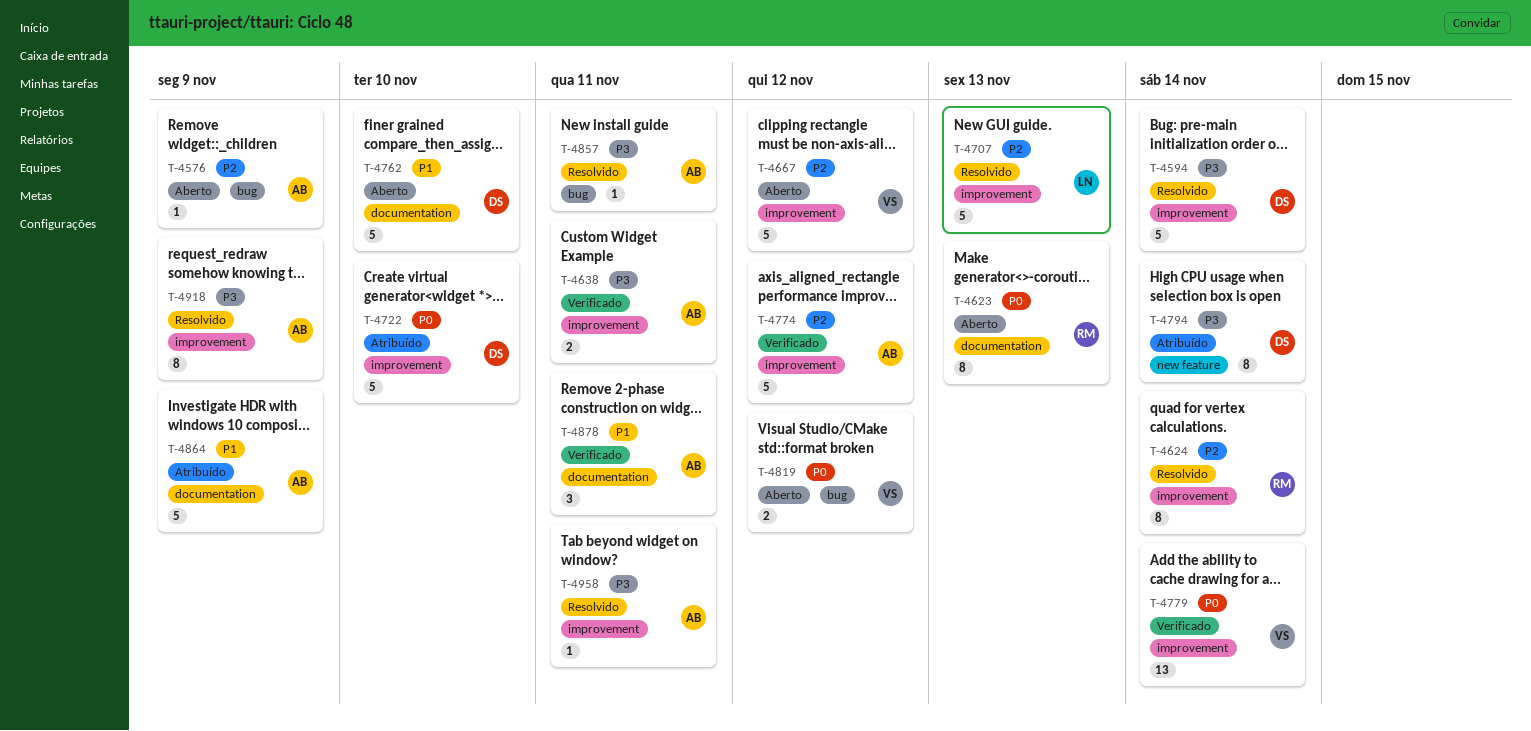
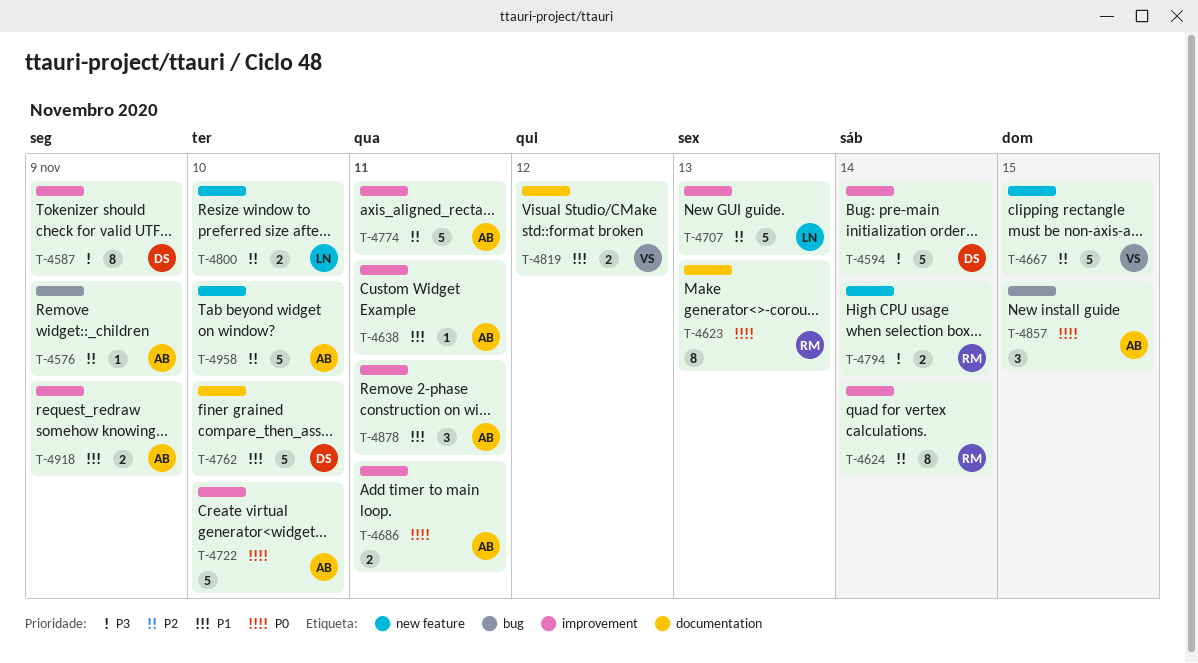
T-4587: none -> present
T-4638, priority: P3 -> P1
T-4638, estimate: 2 -> 1
T-4667, label: improvement -> new feature
T-4667, due: Nov 12 -> Nov 15
T-4686: none -> present
T-4722, owner: DS -> AB
T-4774, due: Nov 12 -> Nov 11
T-4779: present -> none
T-4794, owner: DS -> RM
T-4794, estimate: 8 -> 2
T-4800: none -> present
T-4819, priority: P0 -> P1
T-4819, label: bug -> documentation
T-4857, priority: P3 -> P0
T-4857, estimate: 1 -> 3
T-4857, due: Nov 11 -> Nov 15
T-4864: present -> none
T-4878, label: documentation -> improvement
T-4918, priority: P3 -> P1
T-4918, estimate: 8 -> 2
T-4958, priority: P3 -> P2
T-4958, label: improvement -> new feature
T-4958, estimate: 1 -> 5
T-4958, due: Nov 11 -> Nov 10

